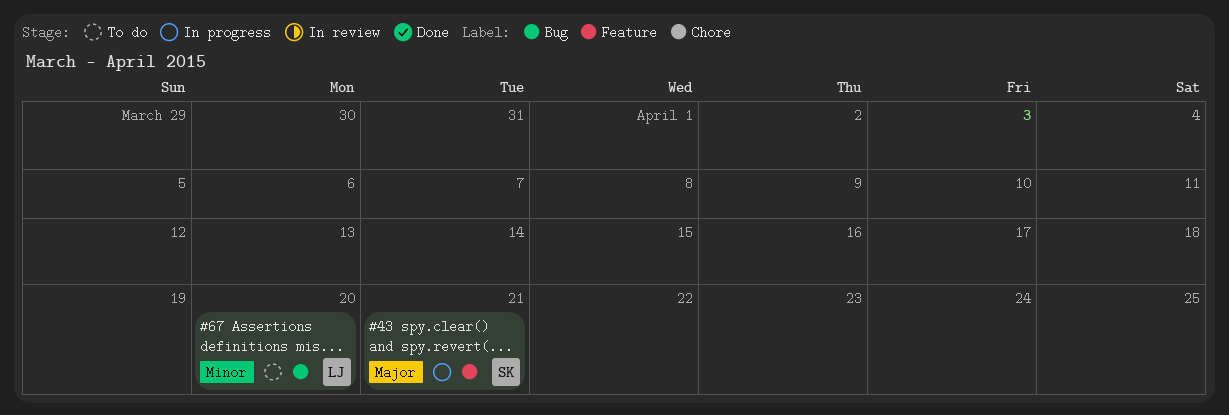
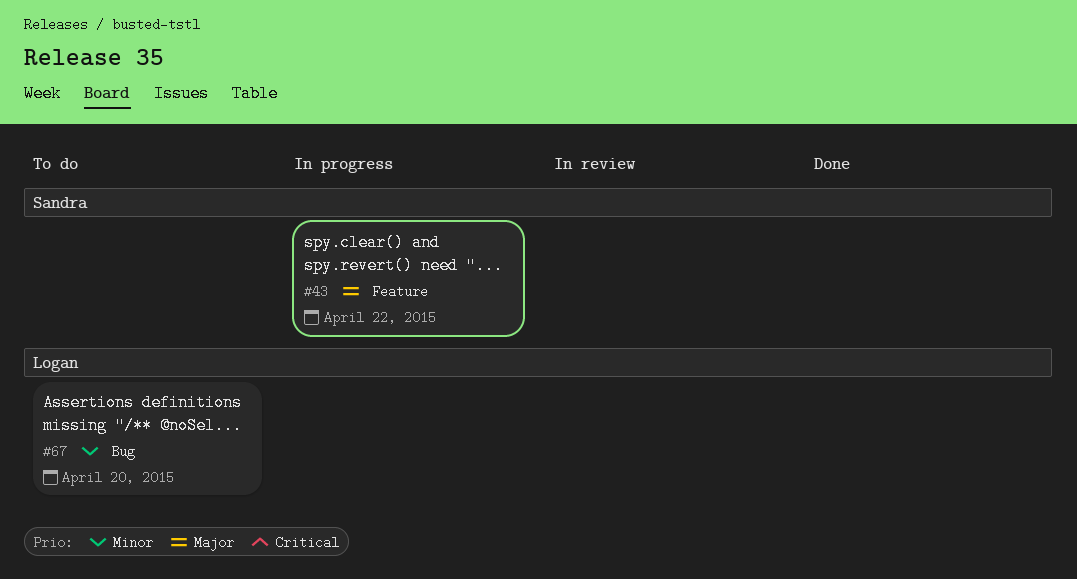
#43, due: Apr 21 -> Apr 22

